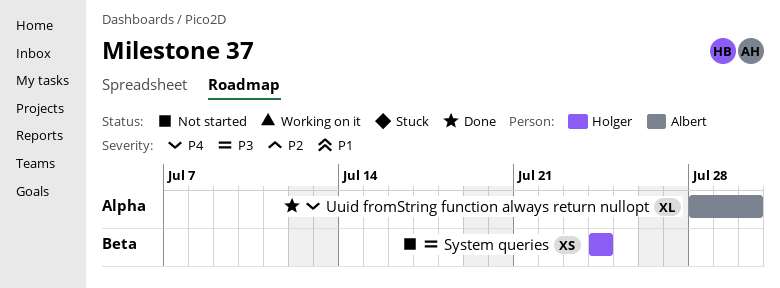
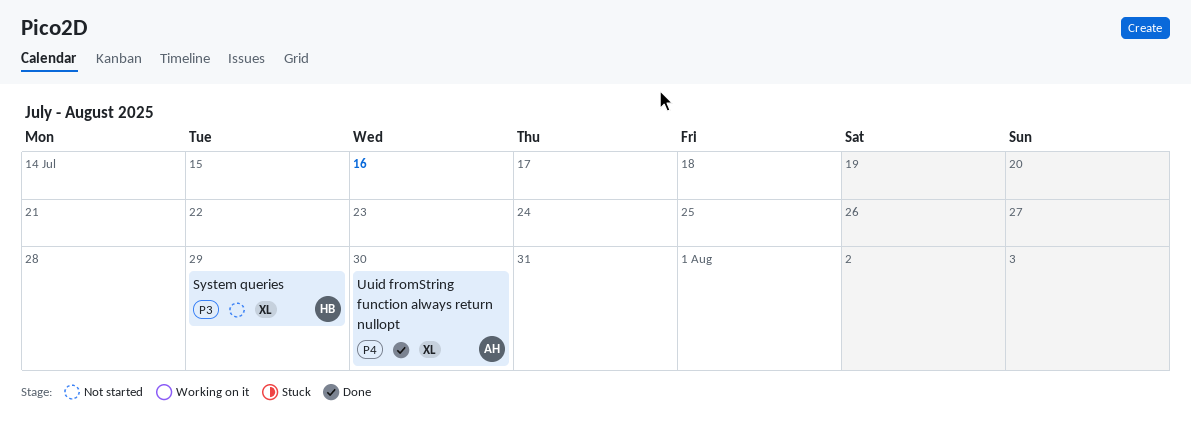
System queries, estimate: XS -> XL
System queries, due: Jul 24 -> Jul 29

